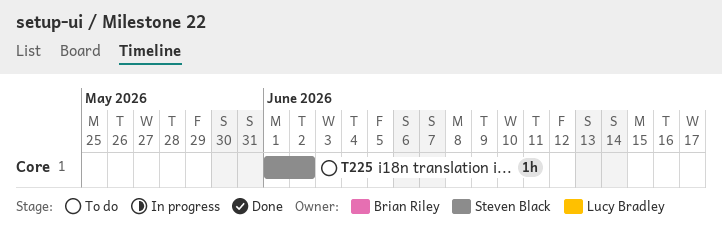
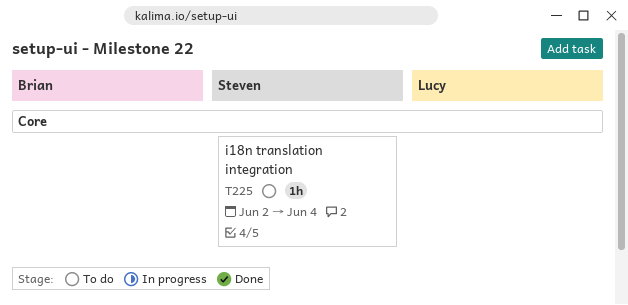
T225, start: Jun 1 -> Jun 2
T225, due: Jun 2 -> Jun 4

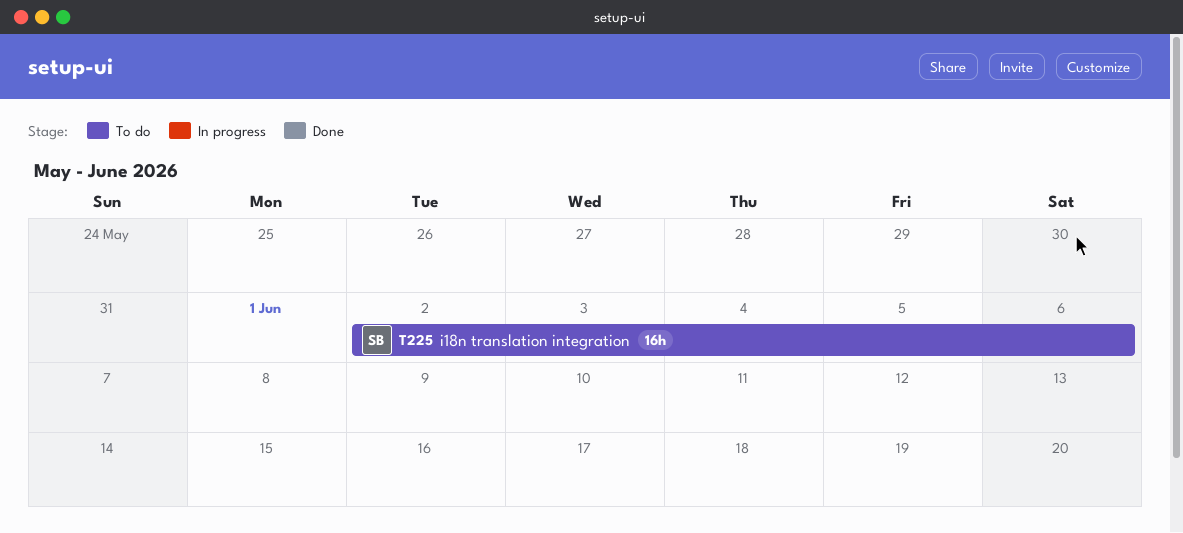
T225, estimate: 1h -> 16h
T225, due: Jun 4 -> Jun 6

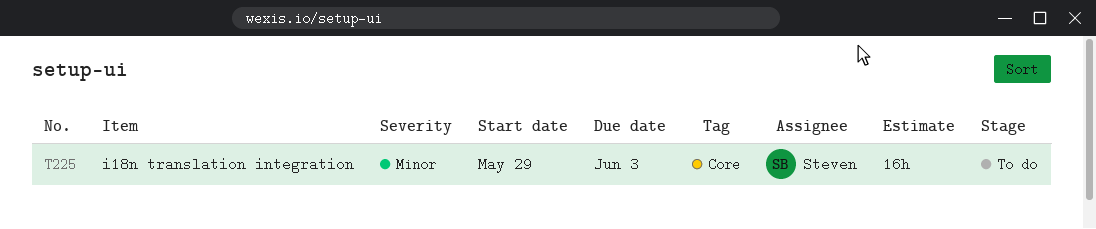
T225, start: Jun 2 -> May 29
T225, due: Jun 6 -> Jun 3

